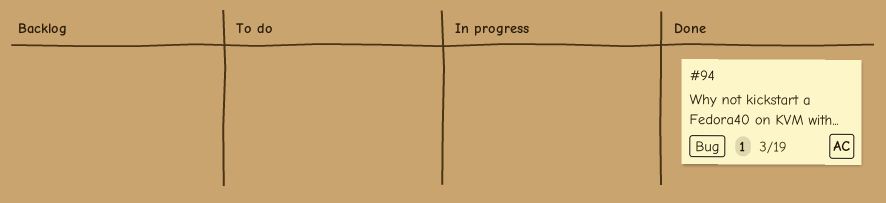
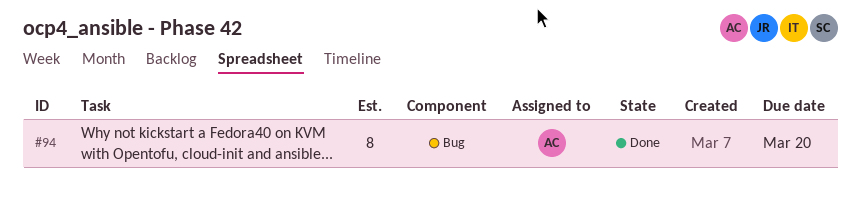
#94, estimate: 1 -> 8
#94, due: Mar 19 -> Mar 20

